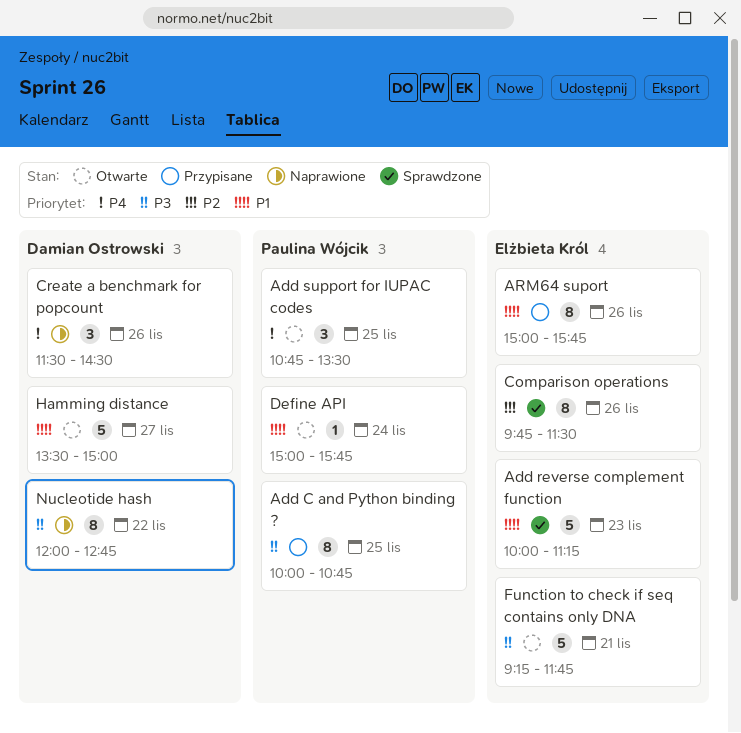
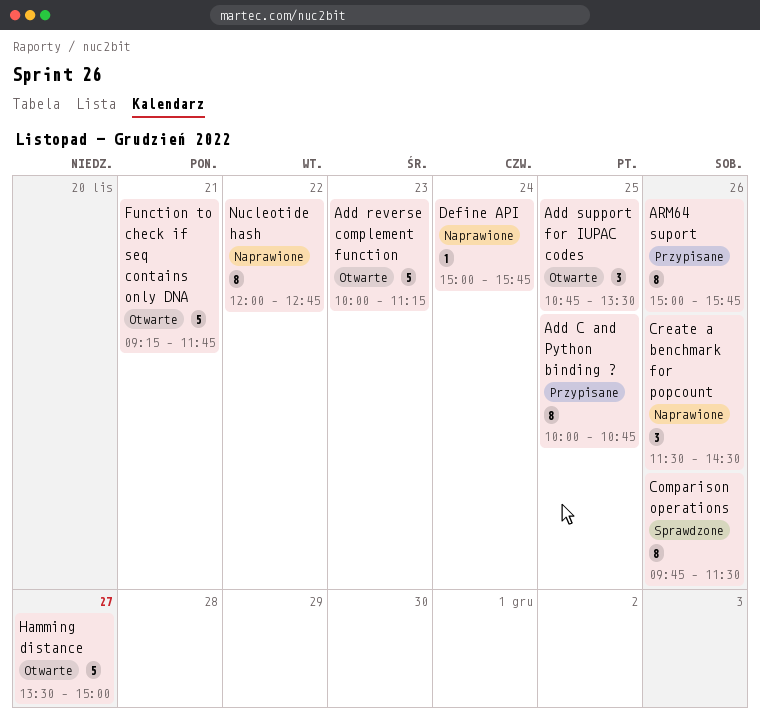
Add reverse complement function, status: Sprawdzone -> Otwarte
Define API, status: Otwarte -> Naprawione

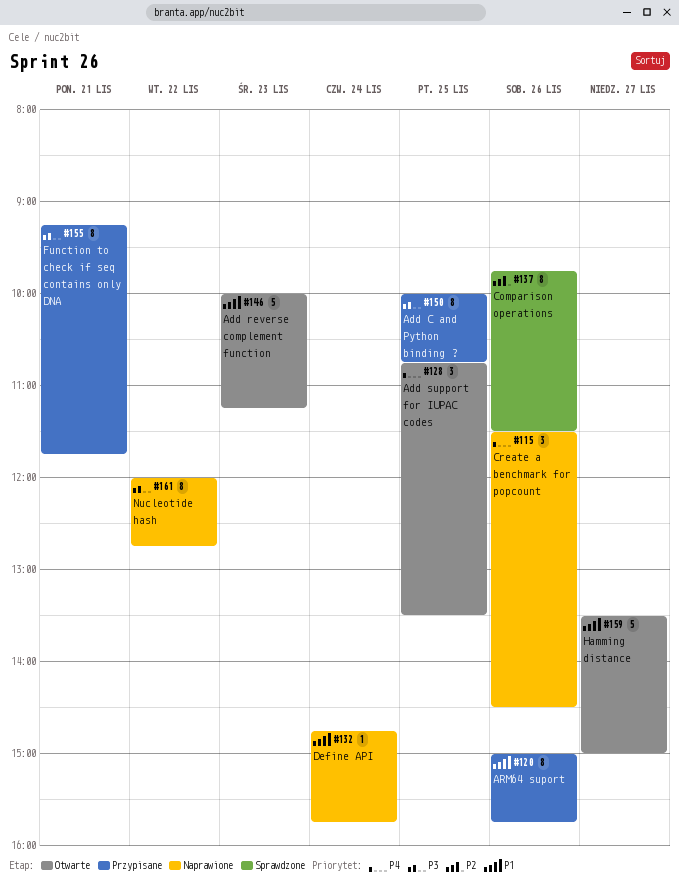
Define API, begins: 15:00 -> 14:45
Function to check if seq contains only DNA, status: Otwarte -> Przypisane
Function to check if seq contains only DNA, estimate: 5 -> 8

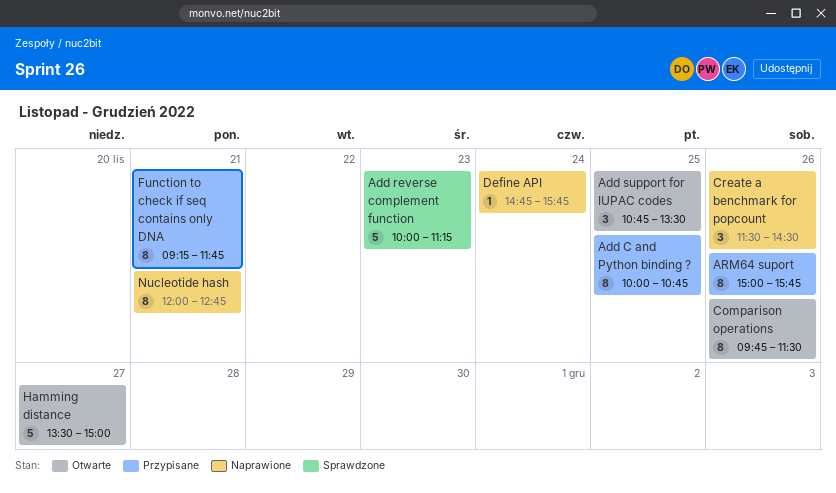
Add reverse complement function, status: Otwarte -> Sprawdzone
Comparison operations, status: Sprawdzone -> Otwarte
Nucleotide hash, day: Nov 22 -> Nov 21

